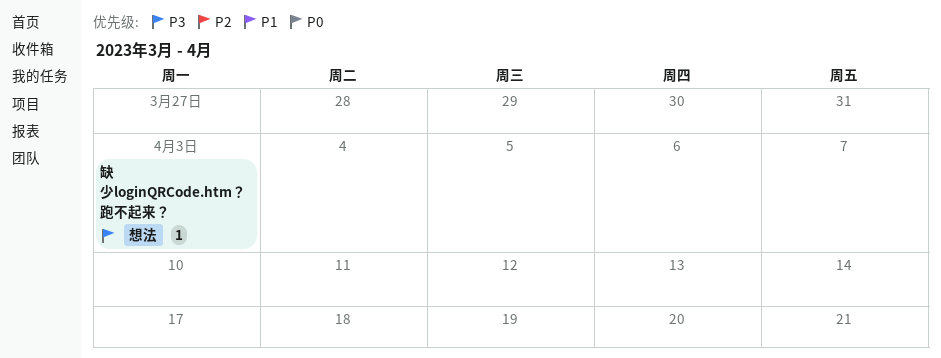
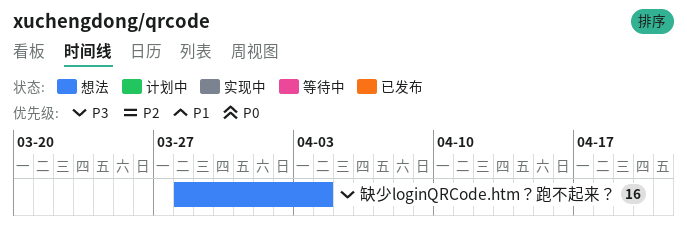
缺少loginQRCode.htm？跑不起来？, estimate: 1 -> 16
缺少loginQRCode.htm？跑不起来？, due: Apr 3 -> Apr 4

